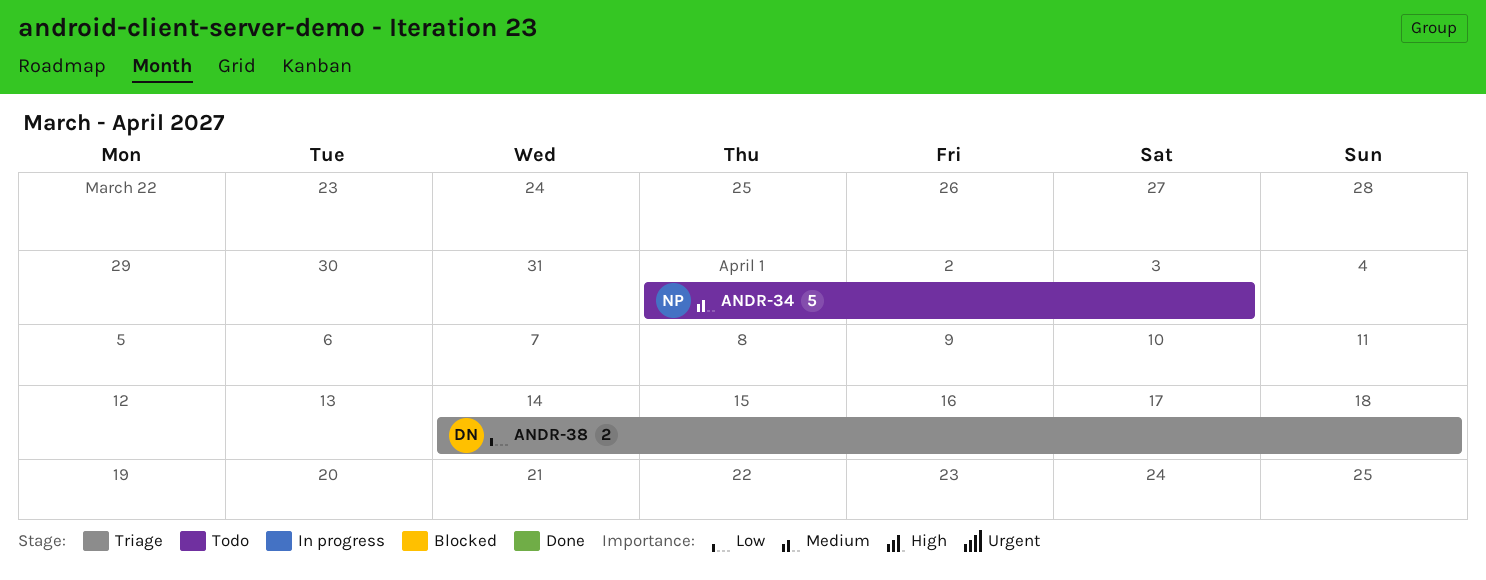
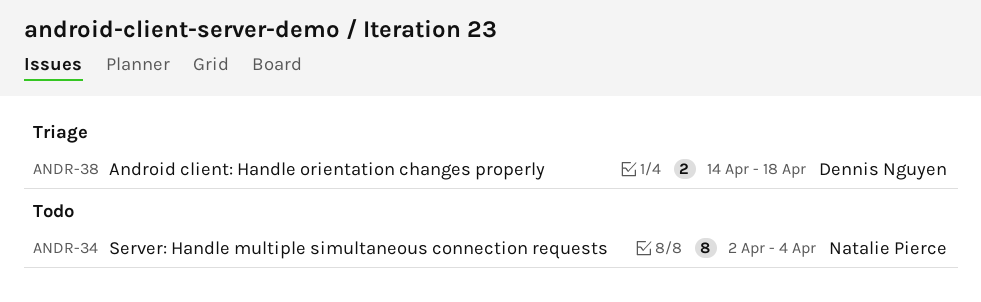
ANDR-34, estimate: 5 -> 8
ANDR-34, start: Apr 1 -> Apr 2
ANDR-34, due: Apr 3 -> Apr 4

